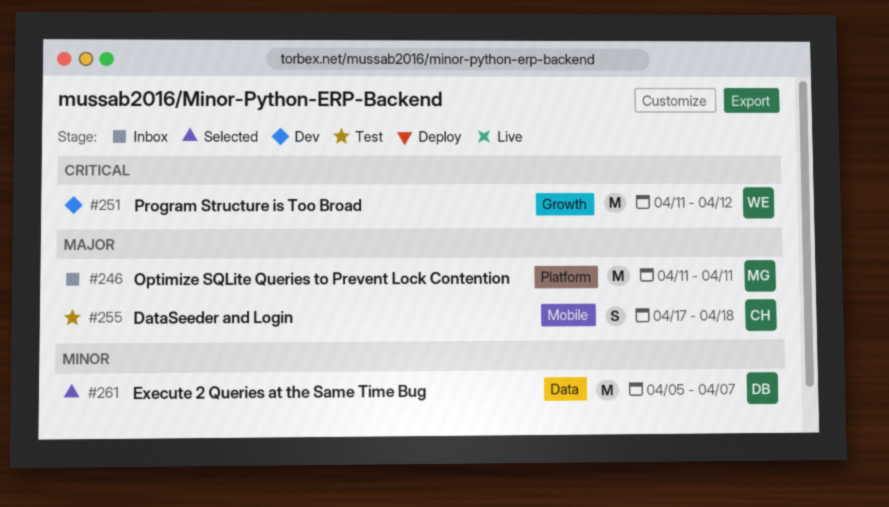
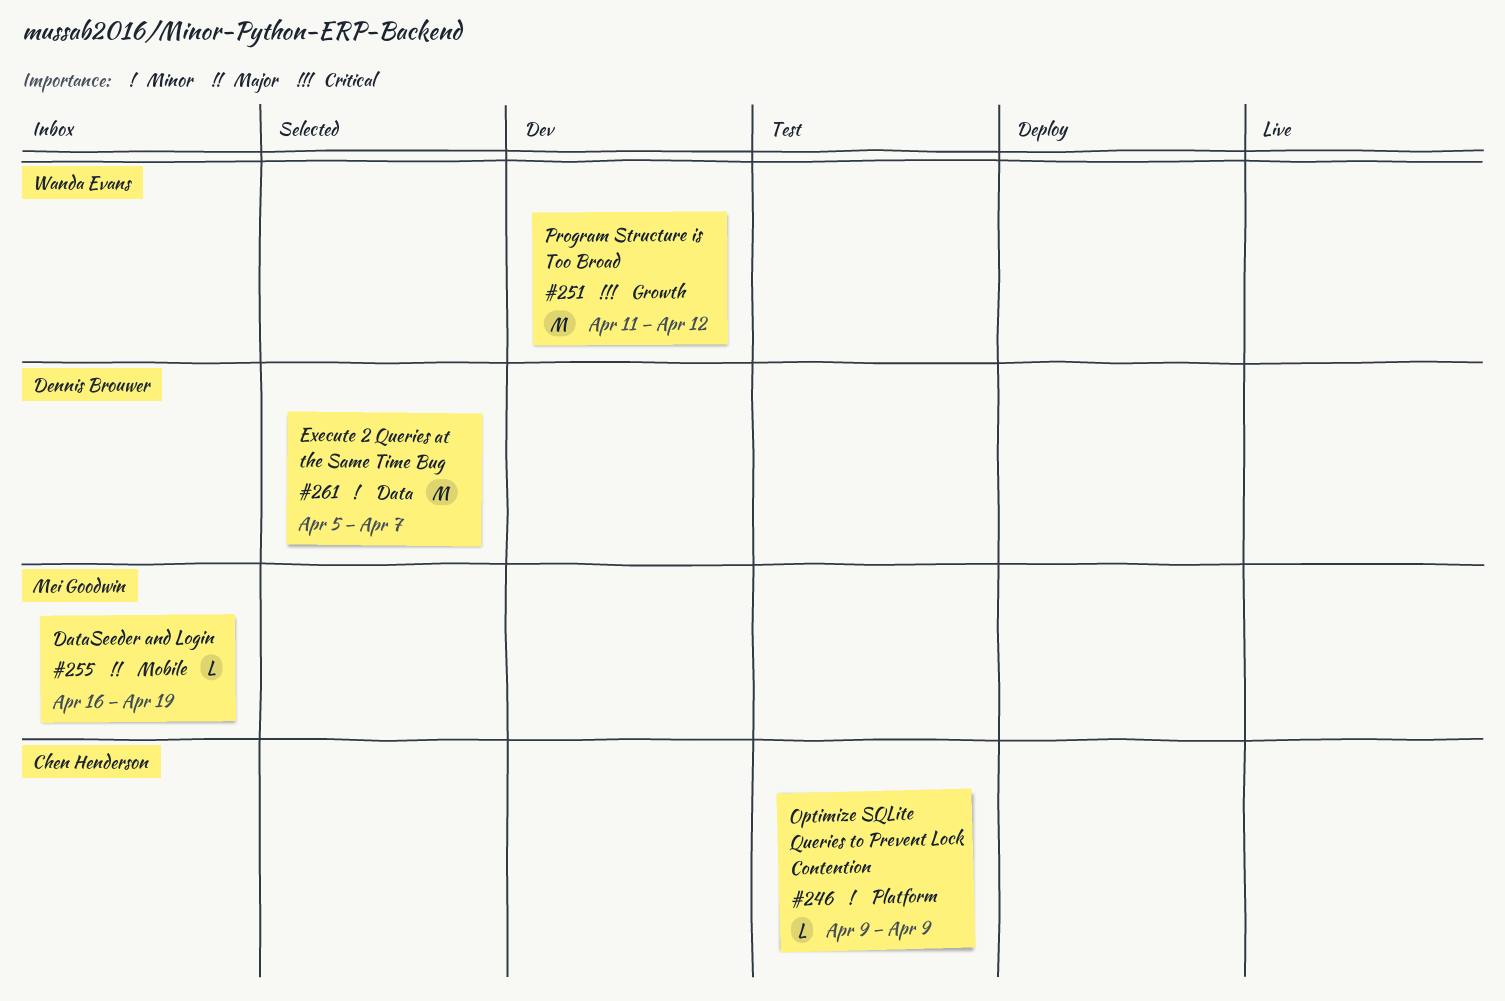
#246, status: Inbox -> Test
#246, owner: Mei Goodwin -> Chen Henderson
#246, priority: Major -> Minor
#246, estimate: M -> L
#246, start: Apr 11 -> Apr 9
#246, due: Apr 11 -> Apr 9
#255, status: Test -> Inbox
#255, owner: Chen Henderson -> Mei Goodwin
#255, estimate: S -> L
#255, start: Apr 17 -> Apr 16
#255, due: Apr 18 -> Apr 19

